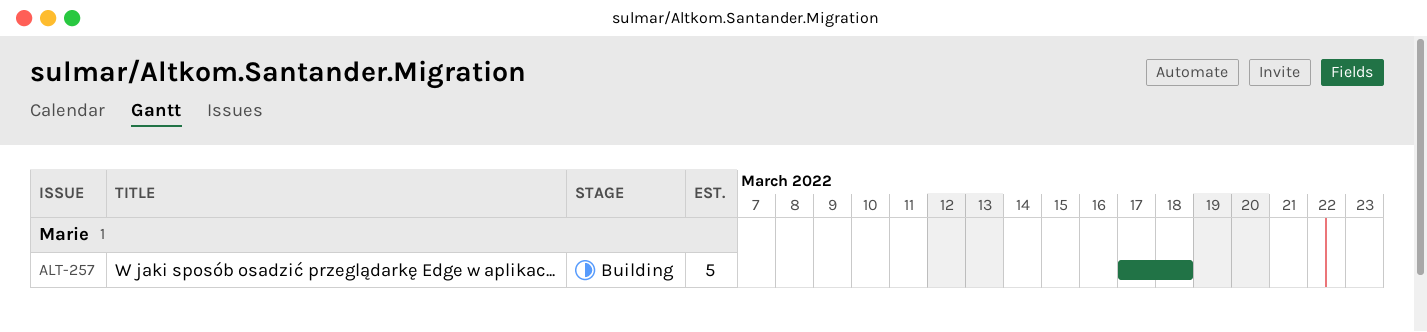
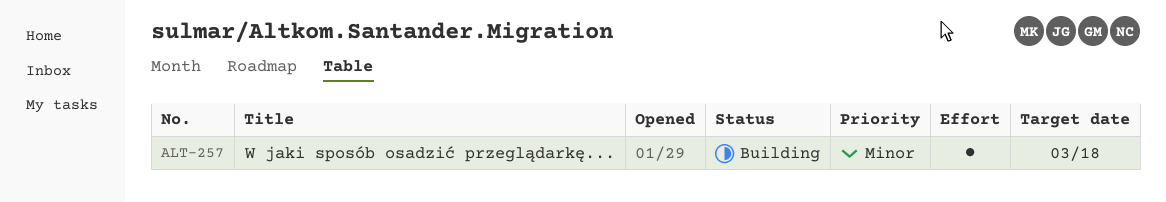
ALT-257, estimate: 5 -> 1

